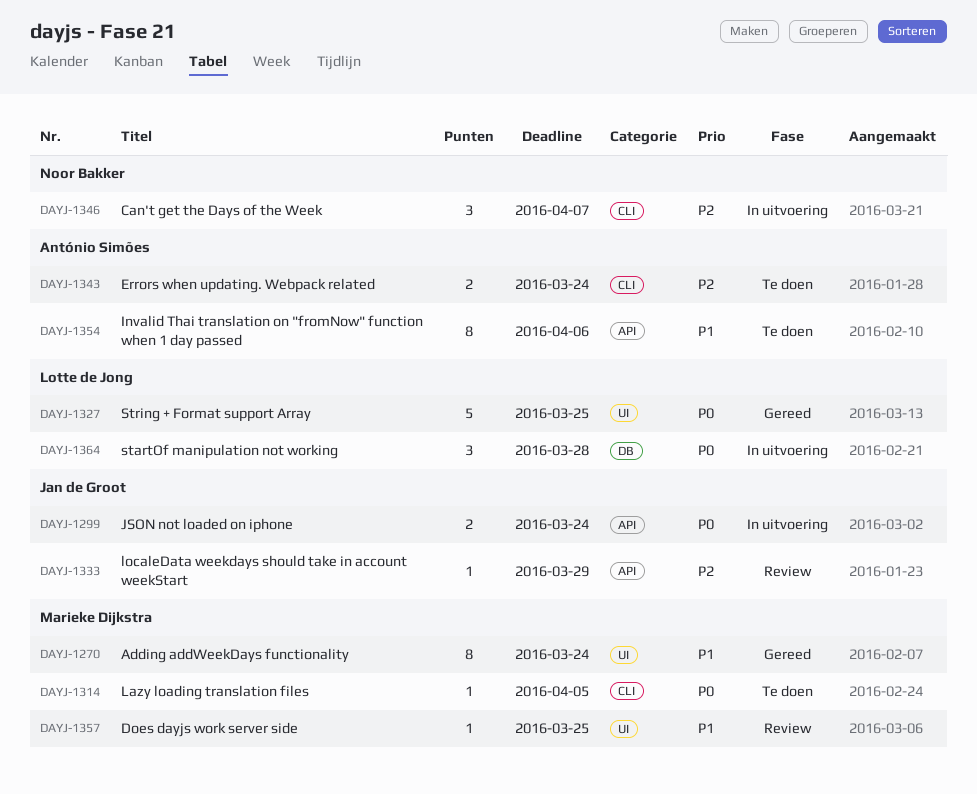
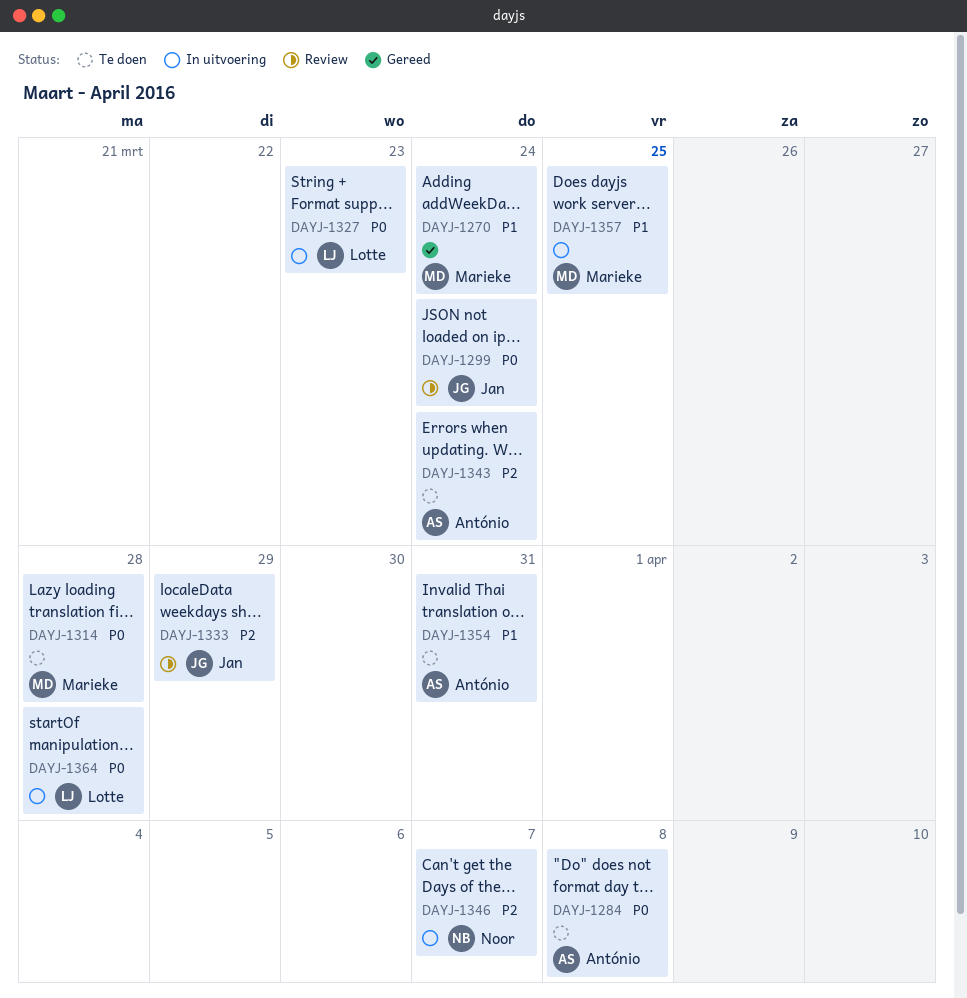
DAYJ-1284: none -> present
DAYJ-1299, status: In uitvoering -> Review
DAYJ-1314, due: Apr 5 -> Mar 28
DAYJ-1327, status: Gereed -> In uitvoering
DAYJ-1327, due: Mar 25 -> Mar 23
DAYJ-1354, due: Apr 6 -> Mar 31
DAYJ-1357, status: Review -> In uitvoering

